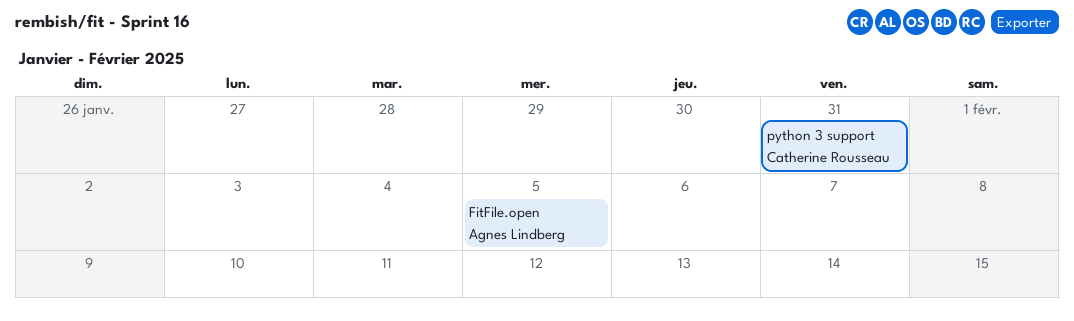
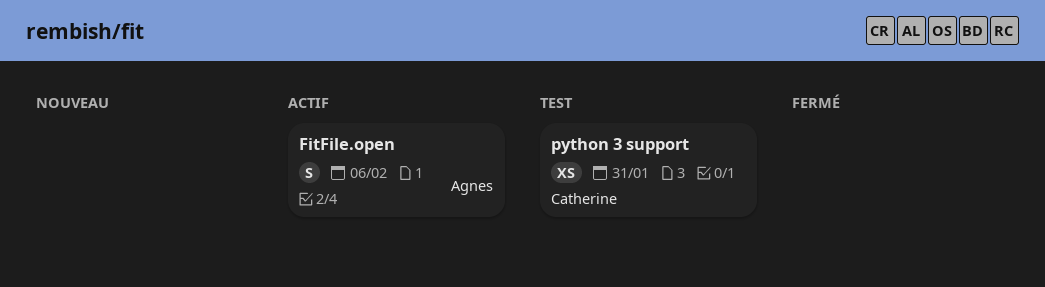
FitFile.open, due: Feb 5 -> Feb 6

